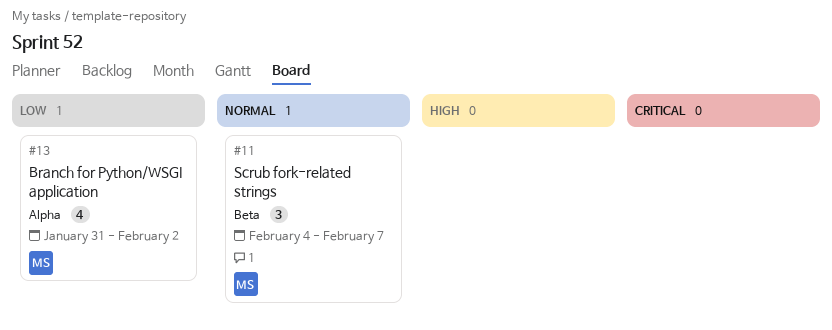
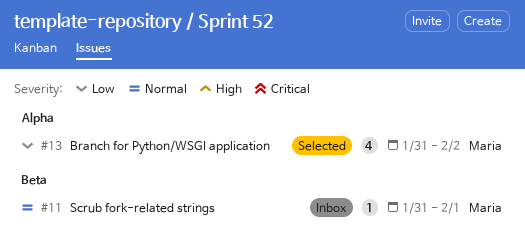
#11, estimate: 3 -> 1
#11, start: Feb 4 -> Jan 31
#11, due: Feb 7 -> Feb 1

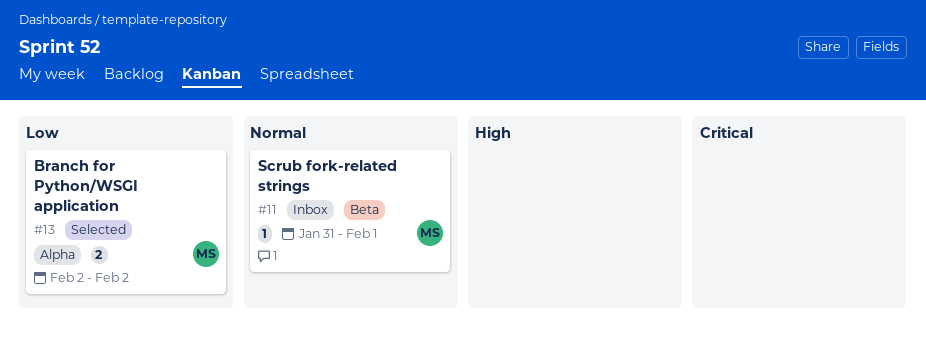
#13, estimate: 4 -> 2
#13, start: Jan 31 -> Feb 2

